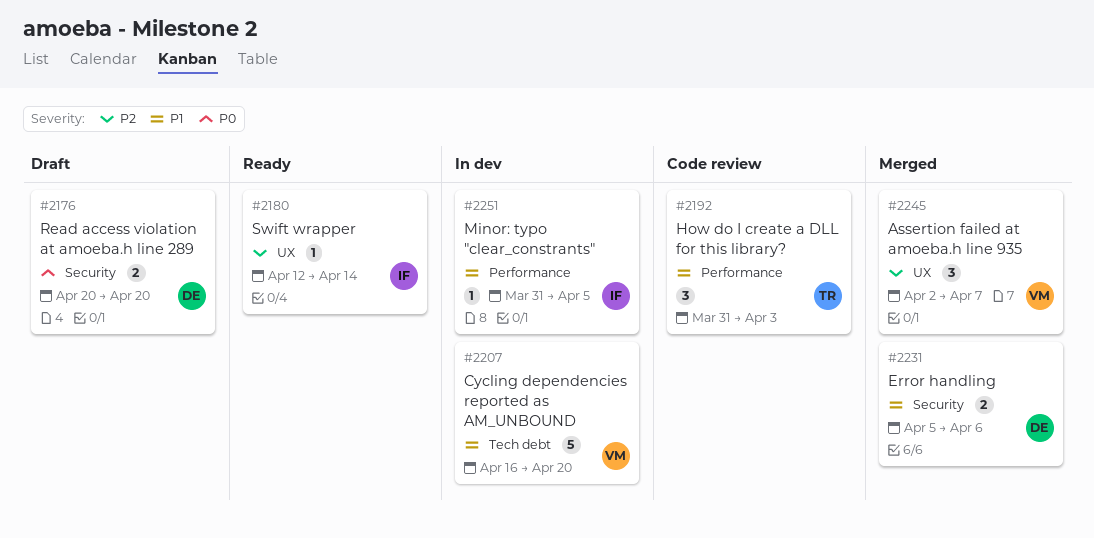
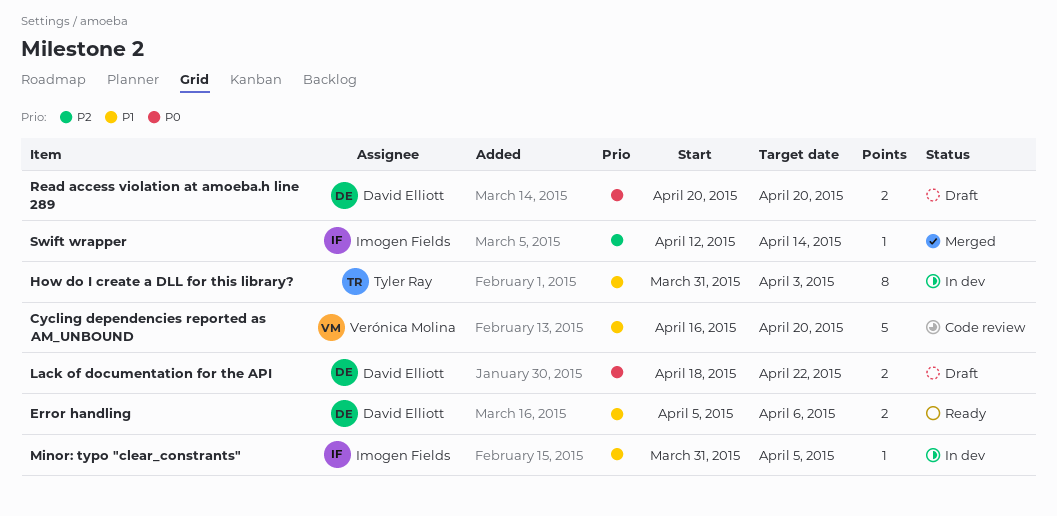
Assertion failed at amoeba.h line 935: present -> none
Cycling dependencies reported as AM_UNBOUND, status: In dev -> Code review
Error handling, status: Merged -> Ready
How do I create a DLL for this library?, status: Code review -> In dev
How do I create a DLL for this library?, estimate: 3 -> 8
Lack of documentation for the API: none -> present
Swift wrapper, status: Ready -> Merged

